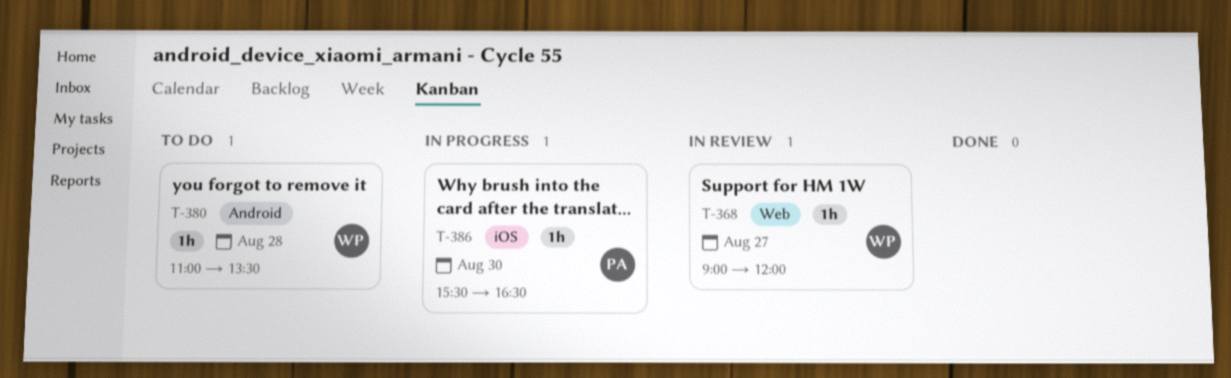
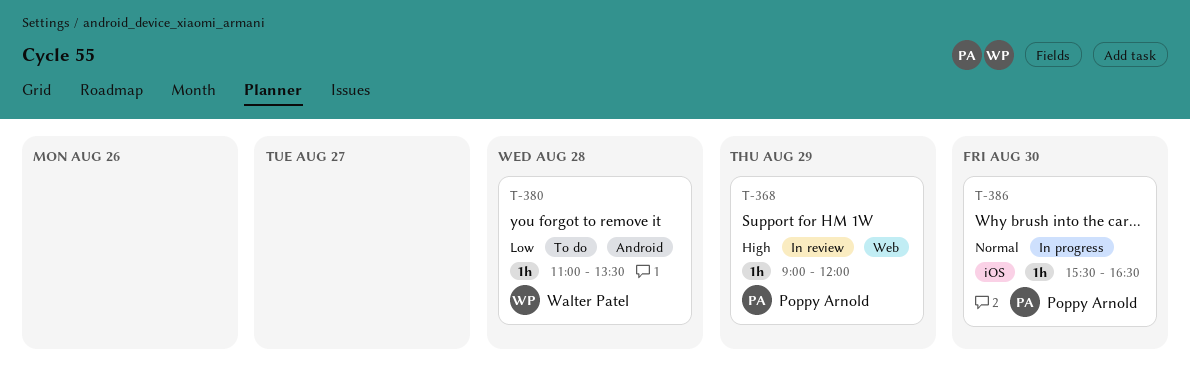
T-368, owner: Walter Patel -> Poppy Arnold
T-368, day: Aug 27 -> Aug 29

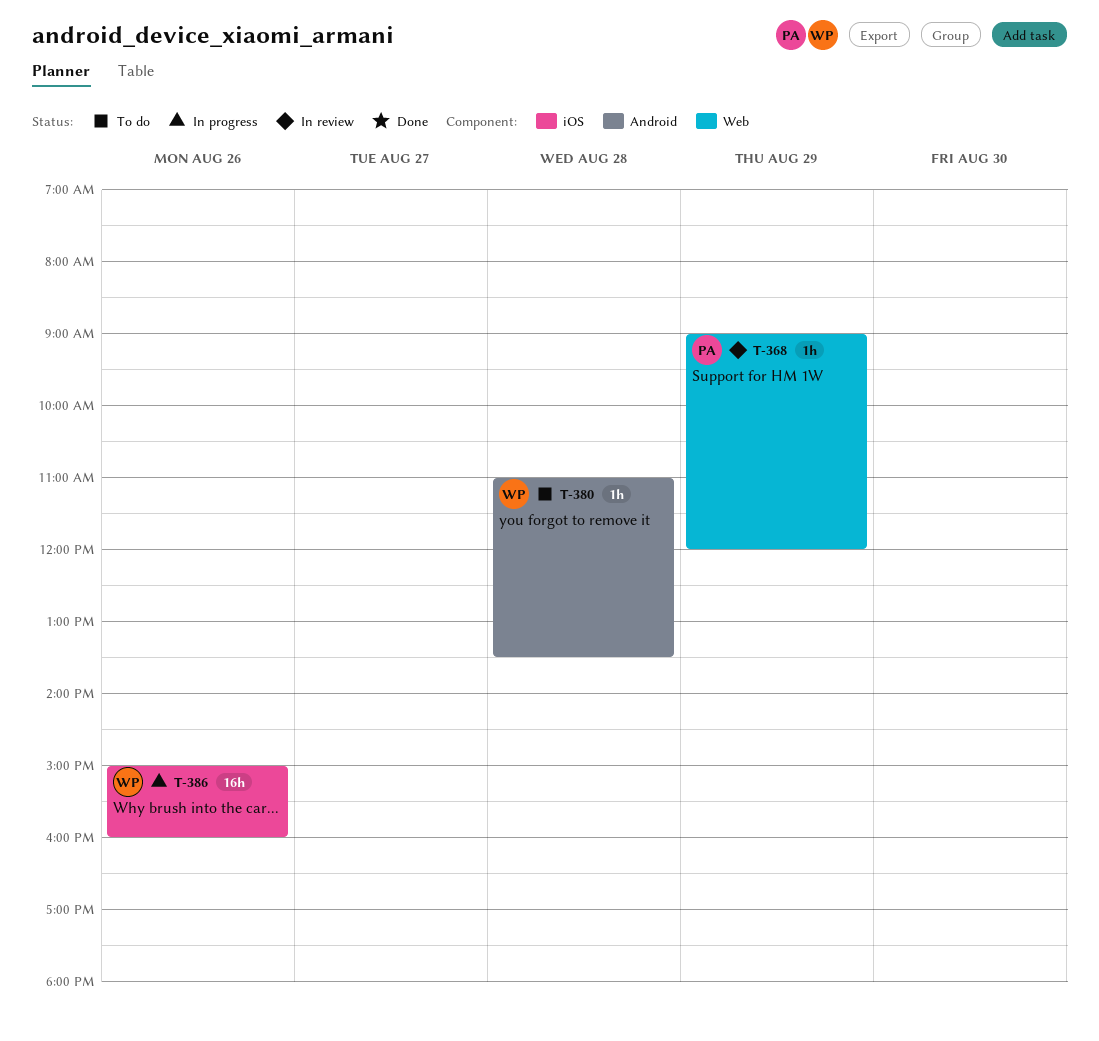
T-386, owner: Poppy Arnold -> Walter Patel
T-386, estimate: 1h -> 16h
T-386, day: Aug 30 -> Aug 26
T-386, begins: 15:30 -> 15:00
T-386, ends: 16:30 -> 16:00

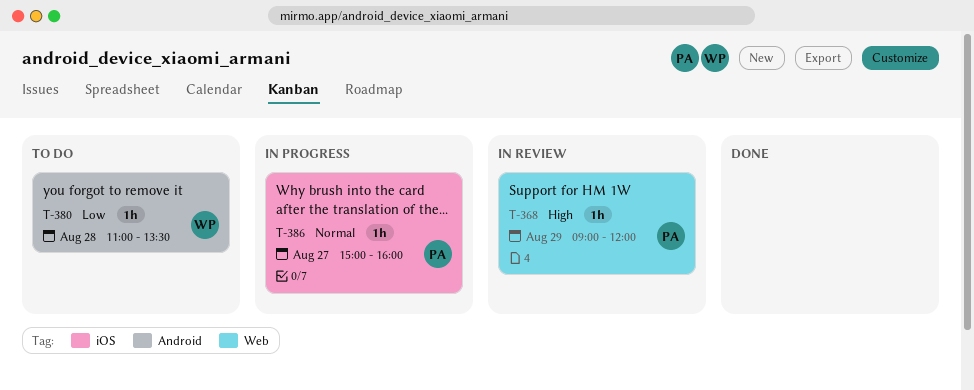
T-386, owner: WP -> PA
T-386, estimate: 16h -> 1h
T-386, day: Aug 26 -> Aug 27

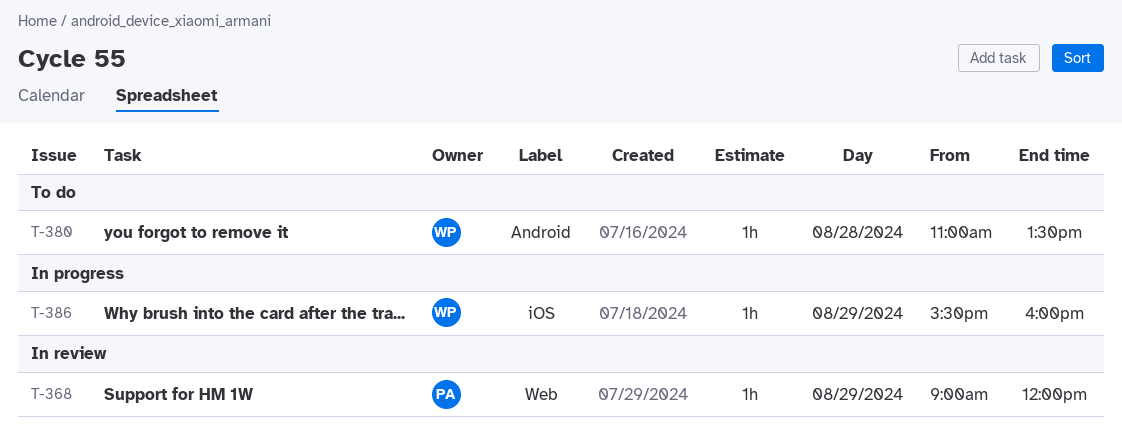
T-386, owner: PA -> WP
T-386, day: Aug 27 -> Aug 29
T-386, begins: 15:00 -> 15:30

